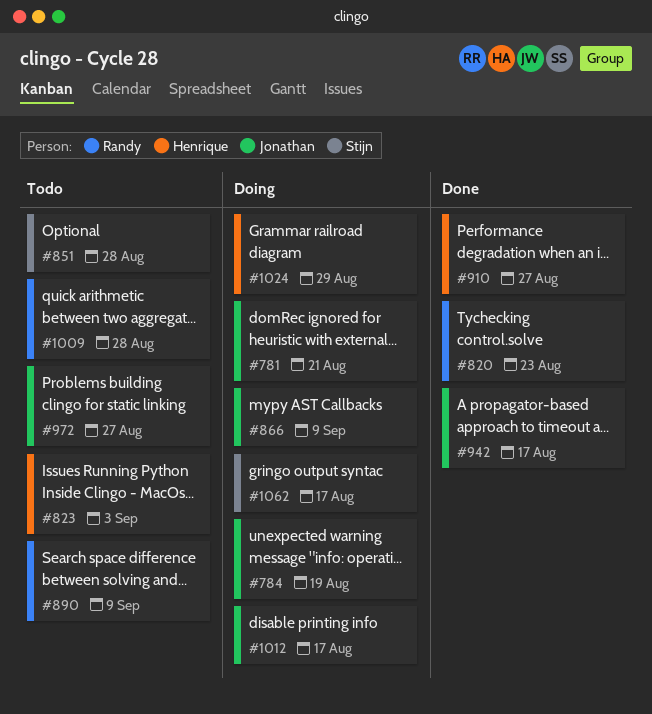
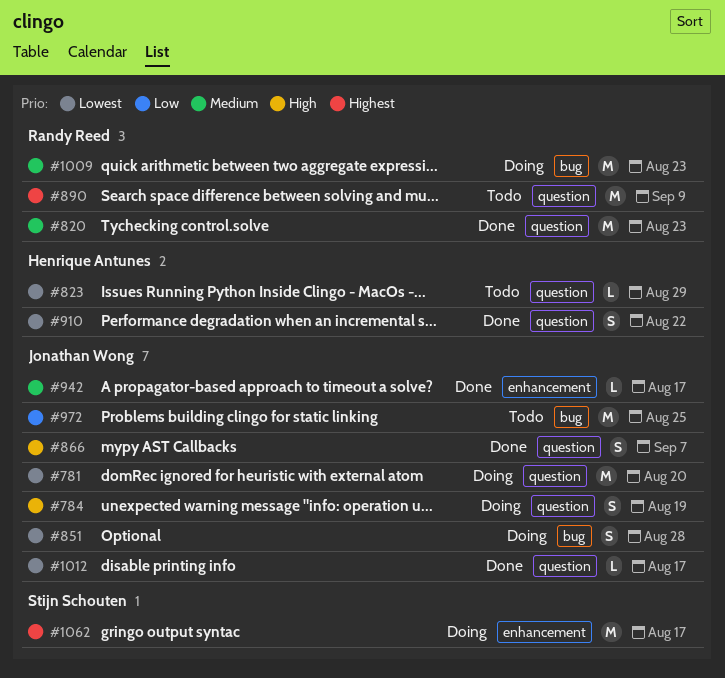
#781, due: Aug 21 -> Aug 20
#823, due: Sep 3 -> Aug 29
#851, status: Todo -> Doing
#851, owner: Stijn Schouten -> Jonathan Wong
#866, status: Doing -> Done
#866, due: Sep 9 -> Sep 7
#910, due: Aug 27 -> Aug 22
#972, due: Aug 27 -> Aug 25
#1009, status: Todo -> Doing
#1009, due: Aug 28 -> Aug 23
#1012, status: Doing -> Done
#1024: present -> none

